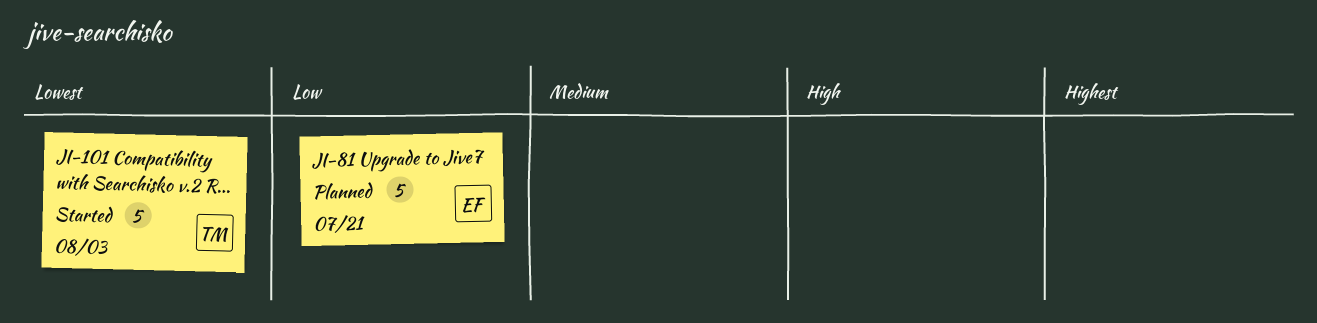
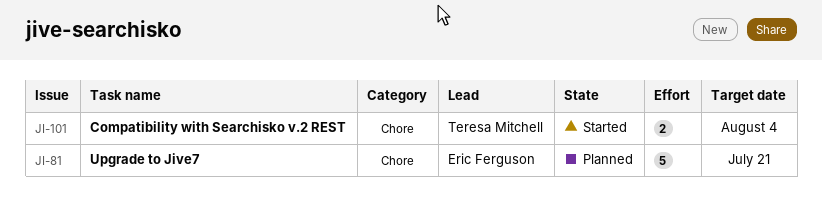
JI-101, estimate: 5 -> 2
JI-101, due: Aug 3 -> Aug 4

